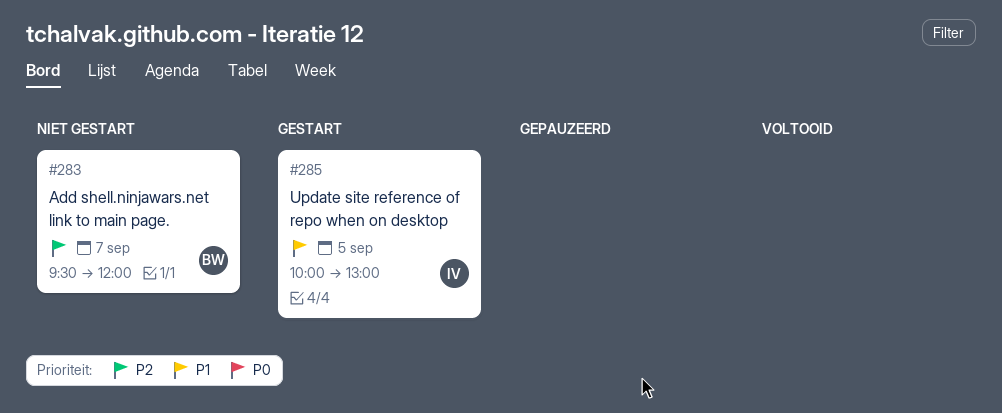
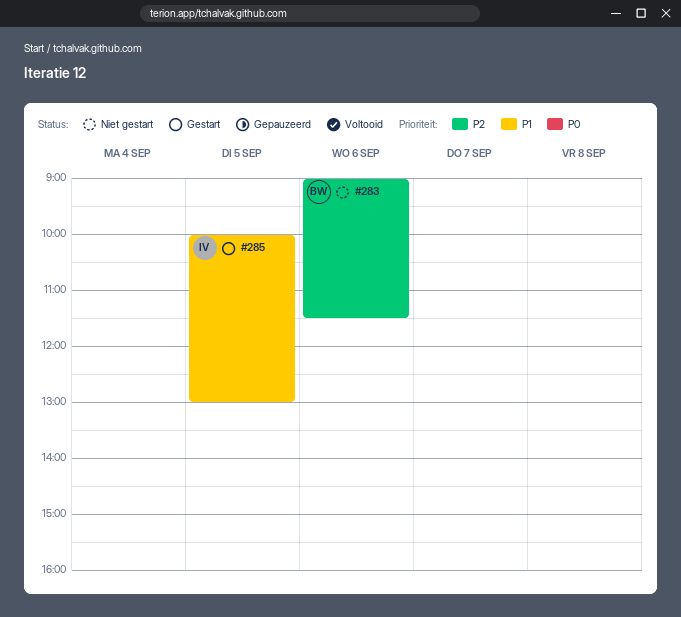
#283, day: Sep 7 -> Sep 6
#283, begins: 09:30 -> 09:00
#283, ends: 12:00 -> 11:30

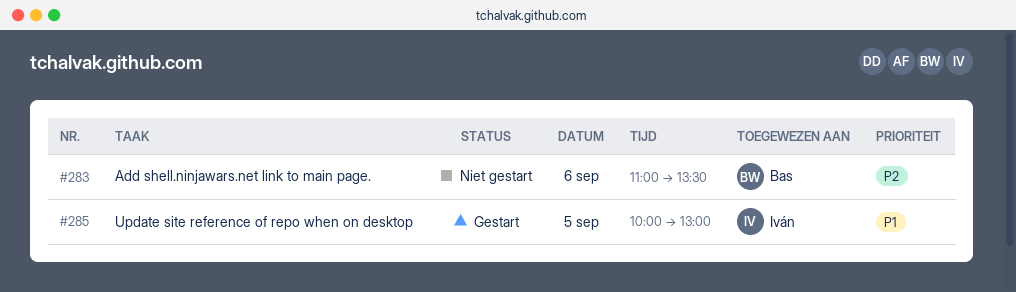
#283, begins: 09:00 -> 11:00
#283, ends: 11:30 -> 13:30

